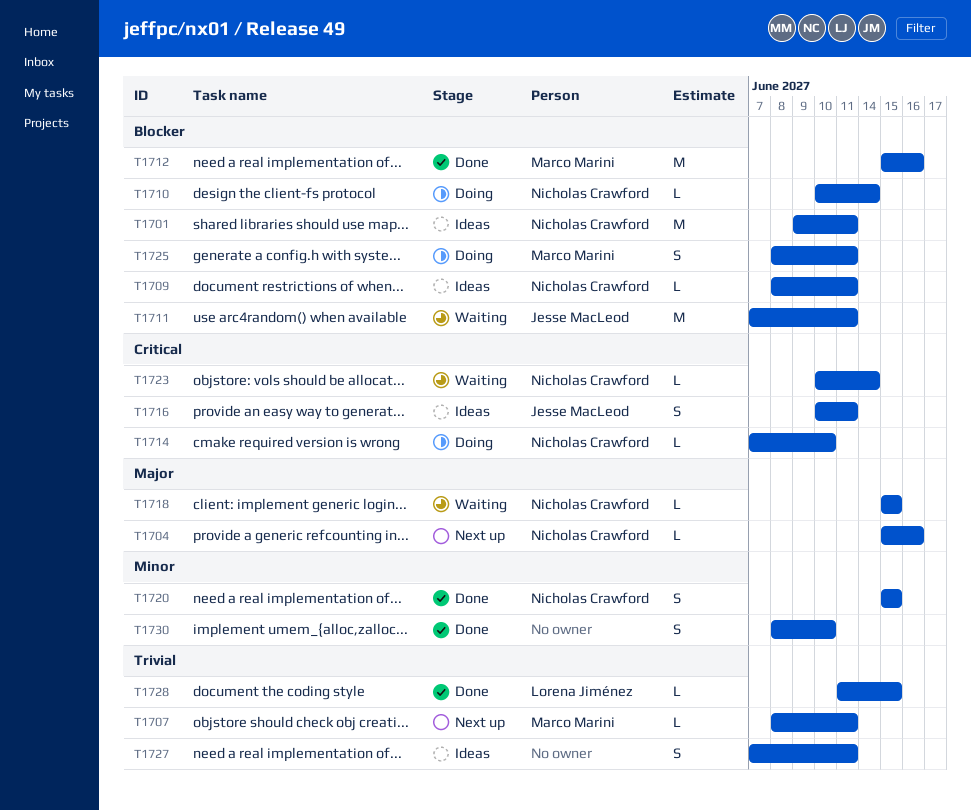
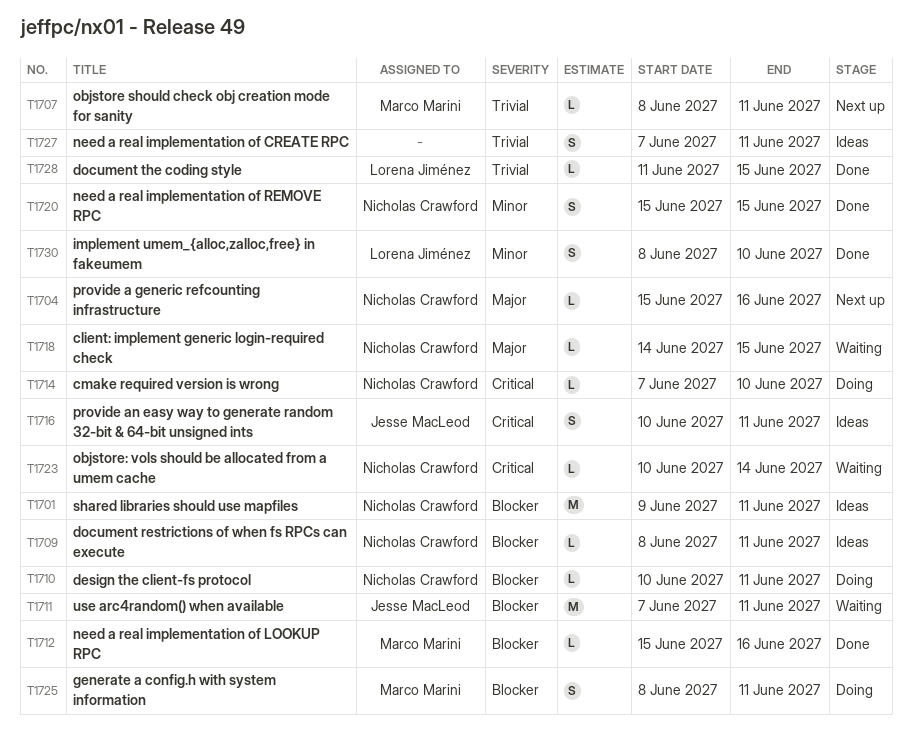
T1710, due: Jun 14 -> Jun 11
T1712, estimate: M -> L
T1718, start: Jun 15 -> Jun 14
T1730, owner: none -> Lorena Jiménez

